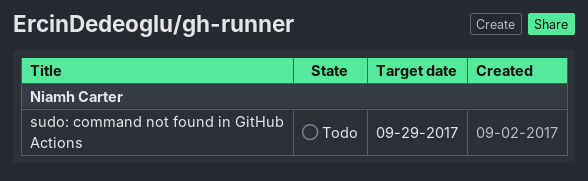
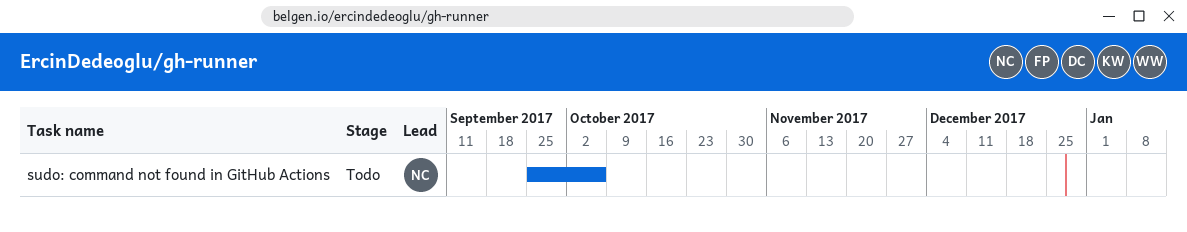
sudo: command not found in GitHub Actions, due: Sep 29 -> Oct 6

